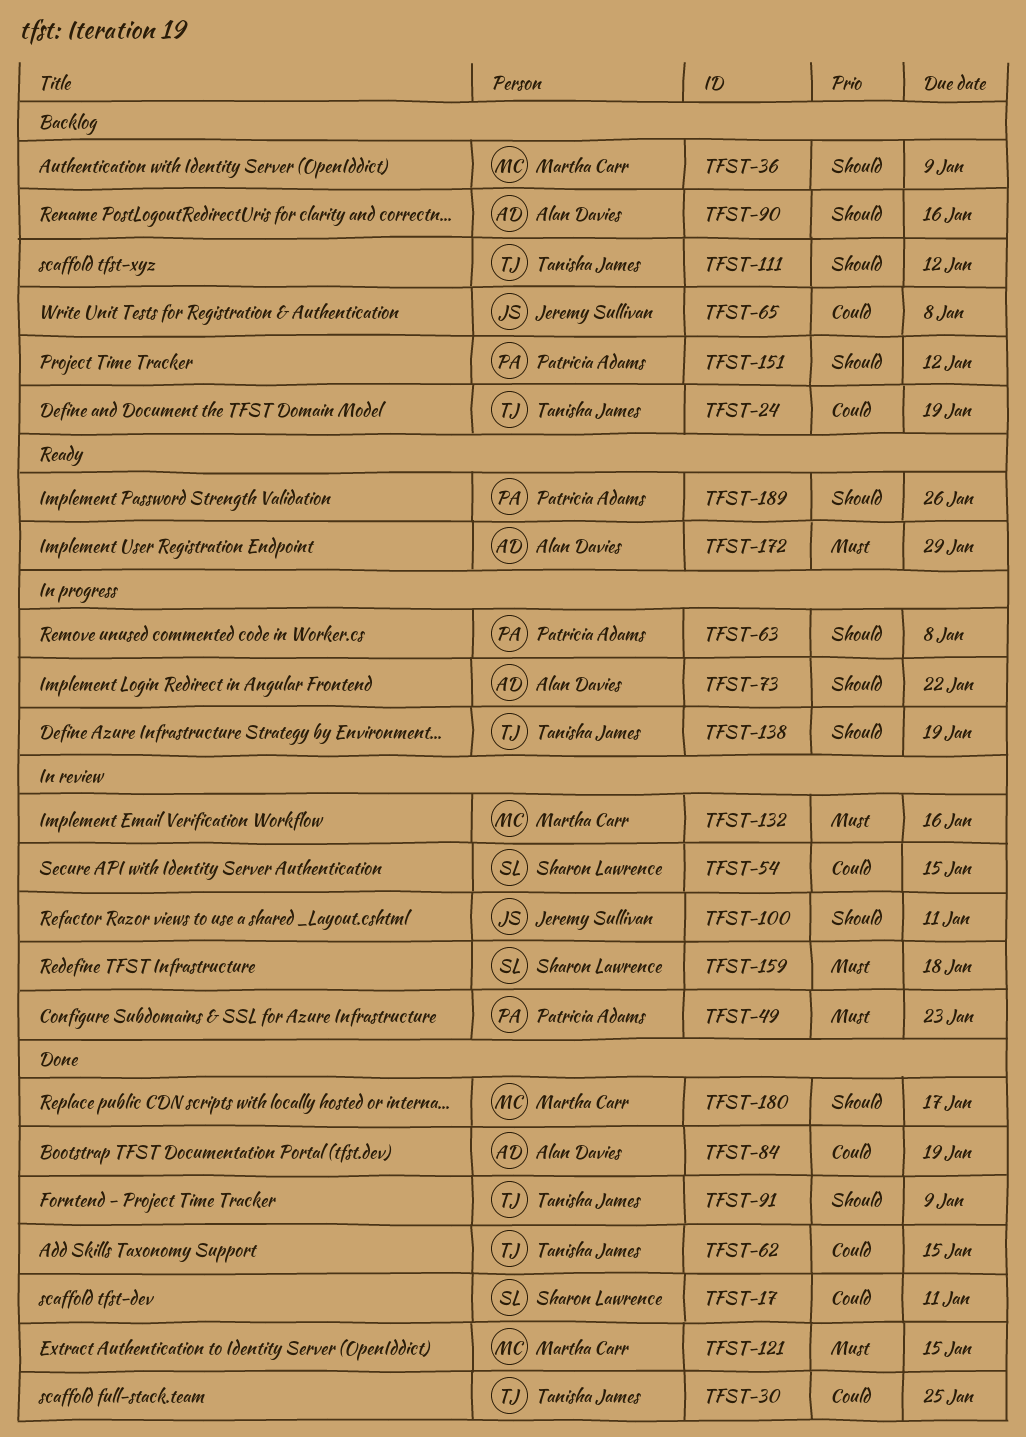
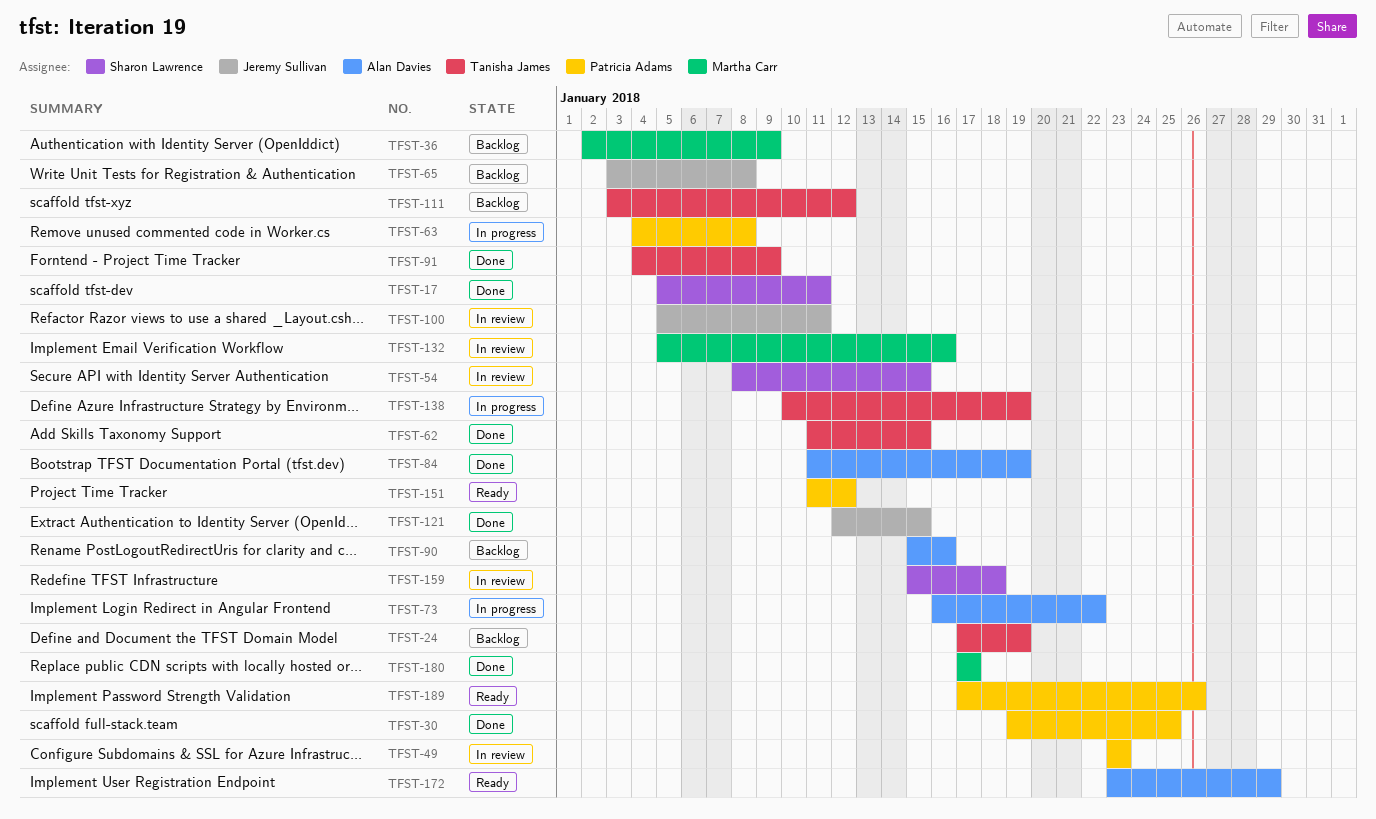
TFST-30, owner: Tanisha James -> Patricia Adams
TFST-121, owner: Martha Carr -> Jeremy Sullivan
TFST-151, status: Backlog -> Ready

